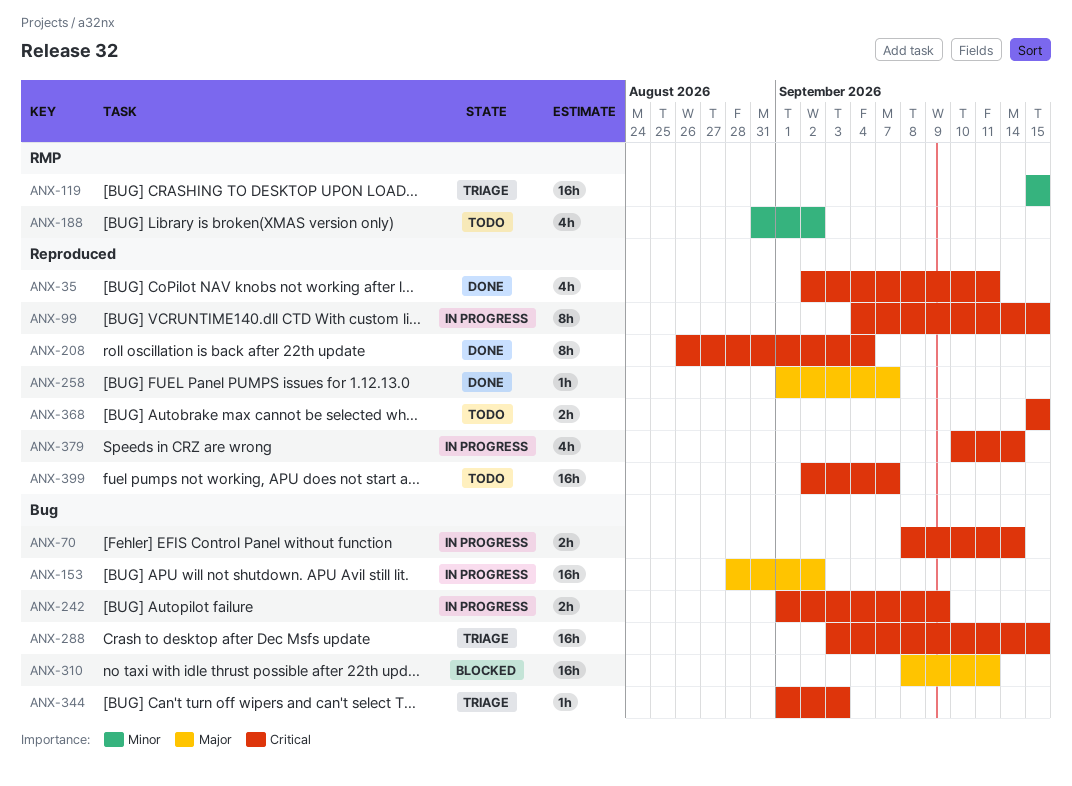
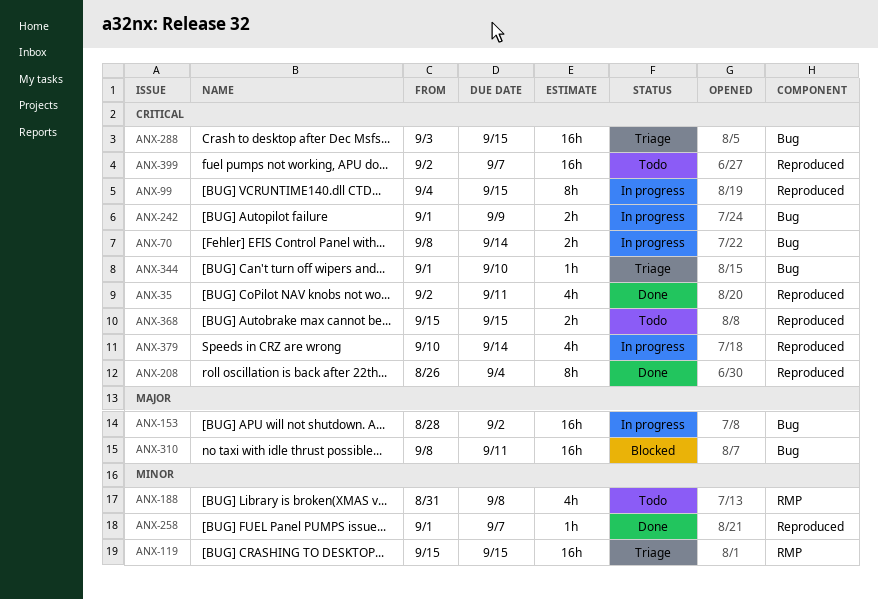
ANX-188, due: Sep 2 -> Sep 8
ANX-258, priority: Major -> Minor
ANX-344, due: Sep 3 -> Sep 10

